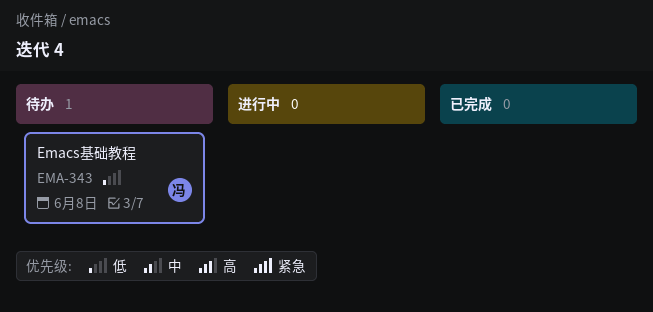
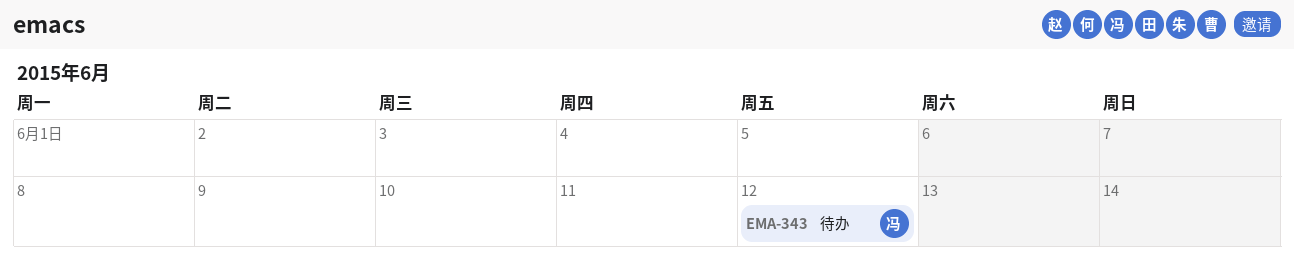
EMA-343, due: Jun 8 -> Jun 12

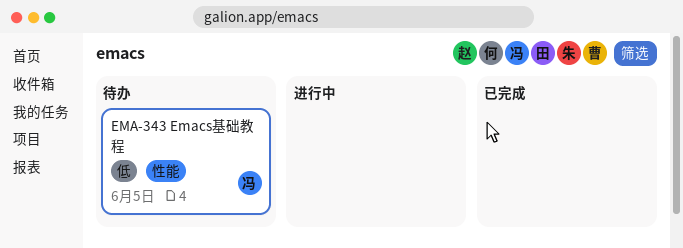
EMA-343, due: Jun 12 -> Jun 5

